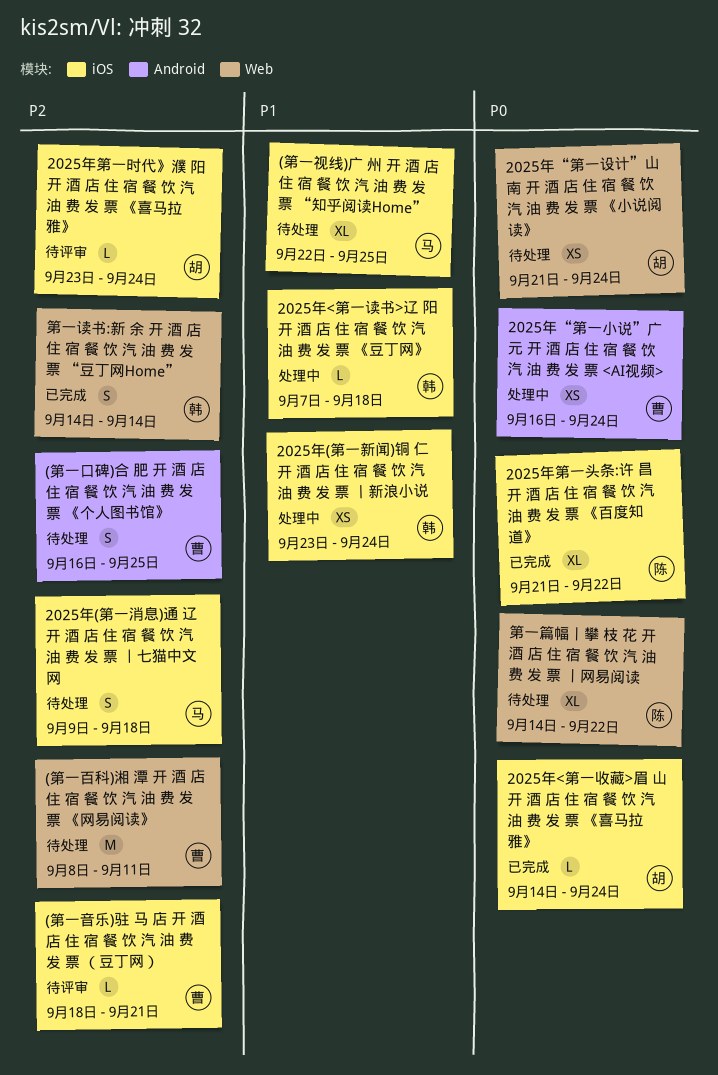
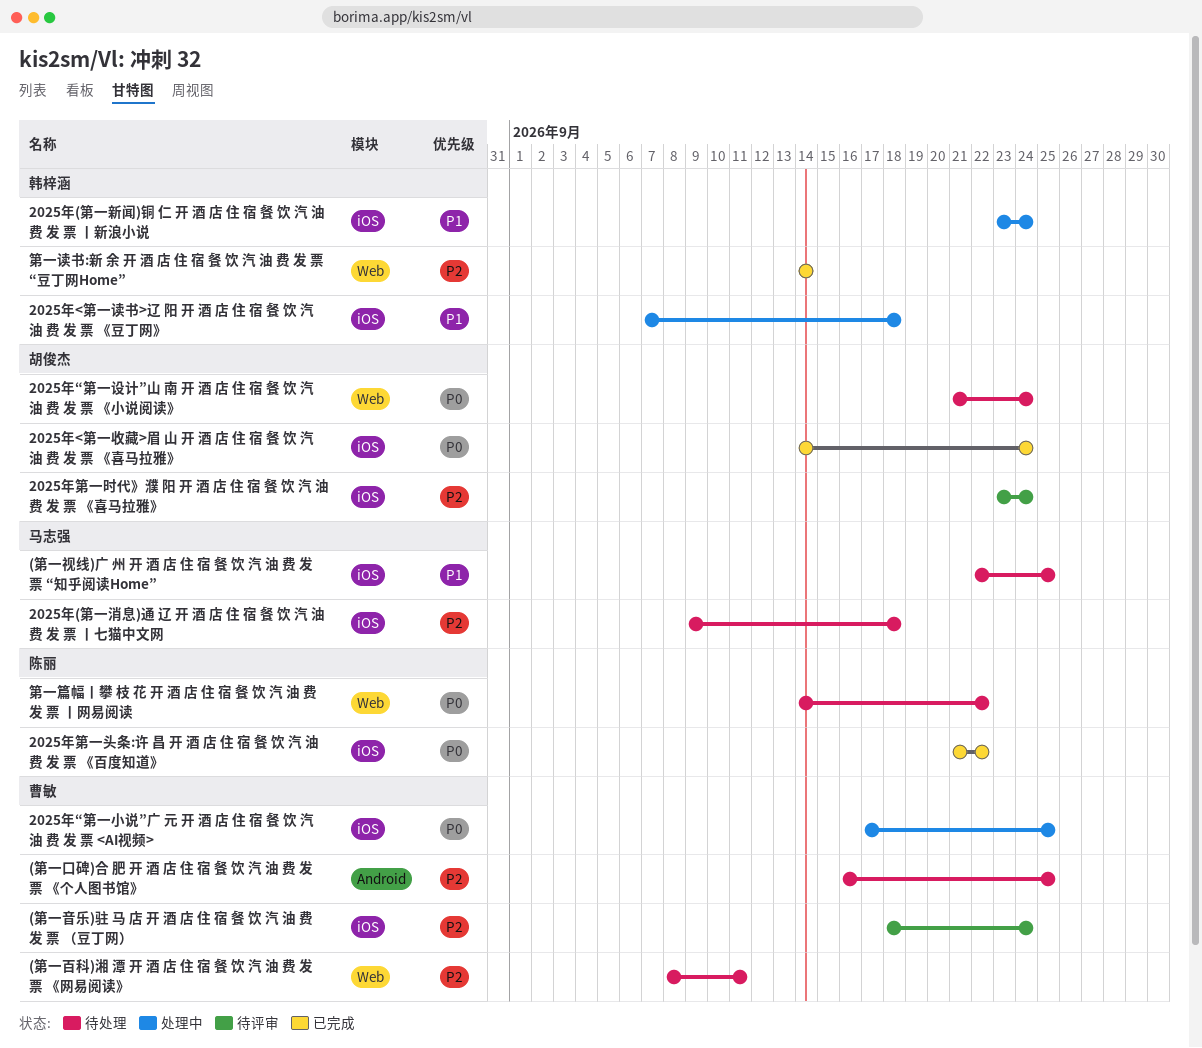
(第一音乐)驻 马 店 开 酒 店 住 宿 餐 饮 汽 油 费 发 票 （豆丁网）, due: Sep 21 -> Sep 24
2025年“第一小说”广 元 开 酒 店 住 宿 餐 饮 汽 油 费 发 票 <AI视频>, label: Android -> iOS
2025年“第一小说”广 元 开 酒 店 住 宿 餐 饮 汽 油 费 发 票 <AI视频>, start: Sep 16 -> Sep 17
2025年“第一小说”广 元 开 酒 店 住 宿 餐 饮 汽 油 费 发 票 <AI视频>, due: Sep 24 -> Sep 25

